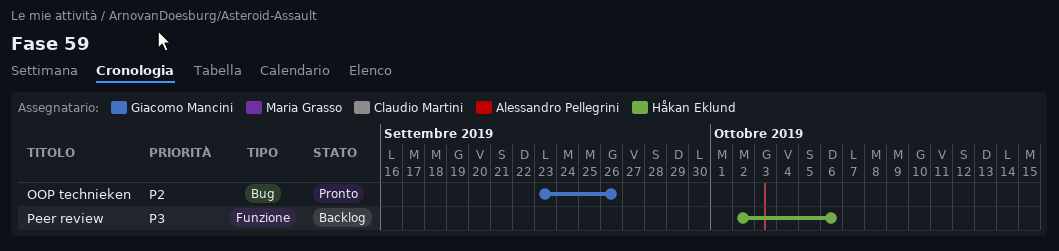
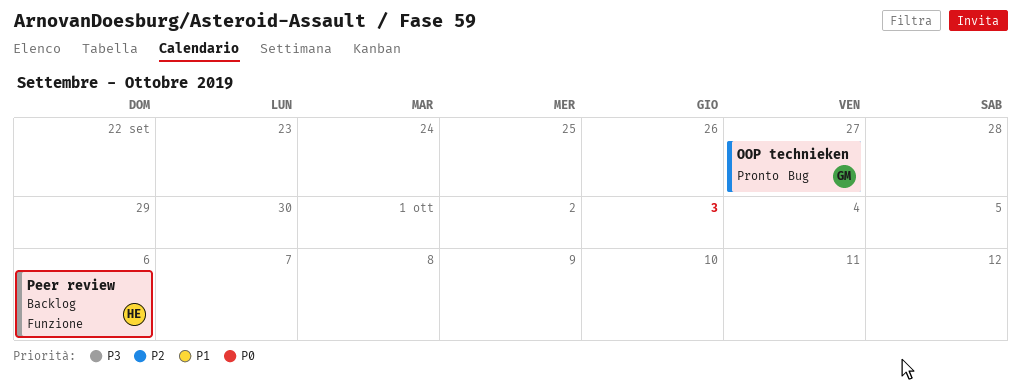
OOP technieken, due: Sep 26 -> Sep 27

